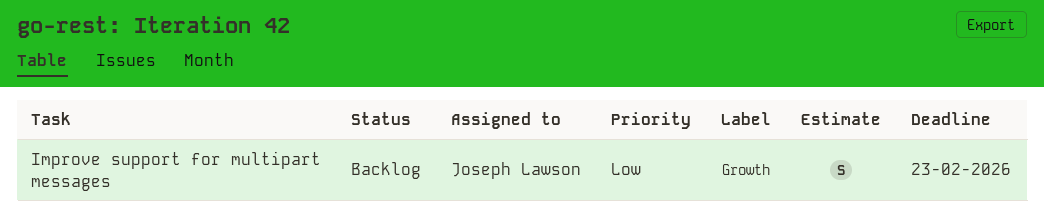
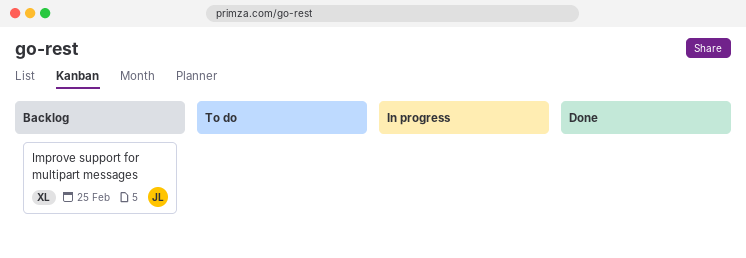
Improve support for multipart messages, estimate: S -> XL
Improve support for multipart messages, due: Feb 23 -> Feb 25

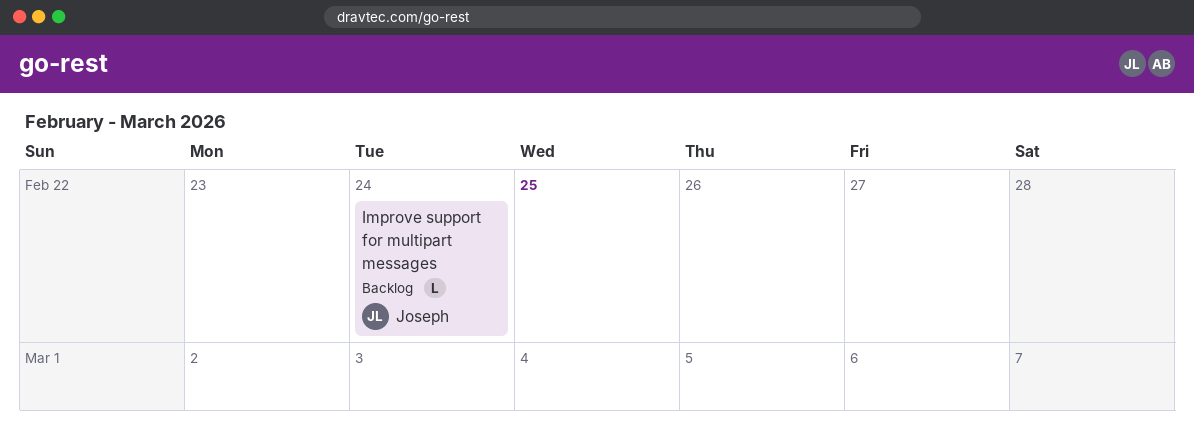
Improve support for multipart messages, estimate: XL -> L
Improve support for multipart messages, due: Feb 25 -> Feb 24

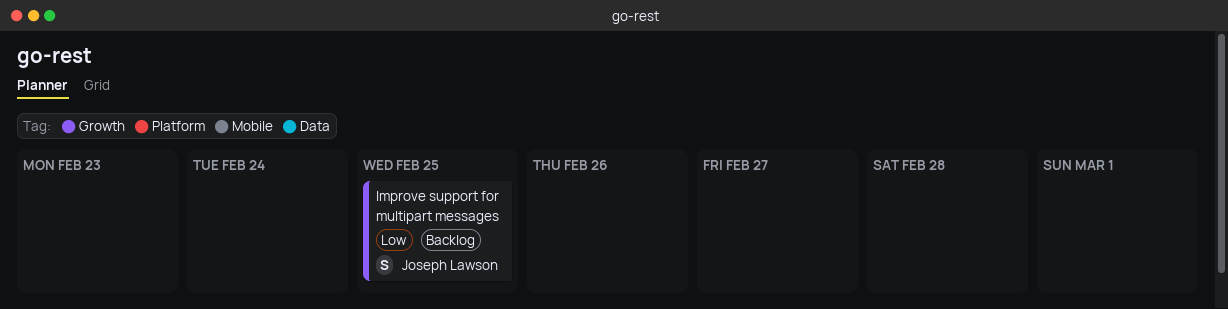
Improve support for multipart messages, estimate: L -> S
Improve support for multipart messages, due: Feb 24 -> Feb 25

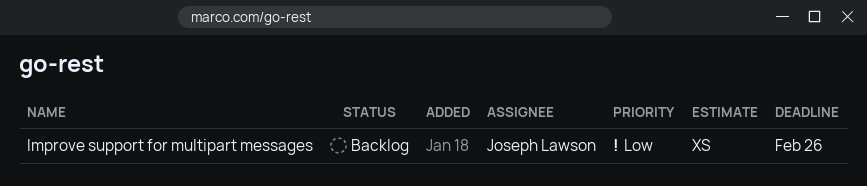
Improve support for multipart messages, estimate: S -> XS
Improve support for multipart messages, due: Feb 25 -> Feb 26

